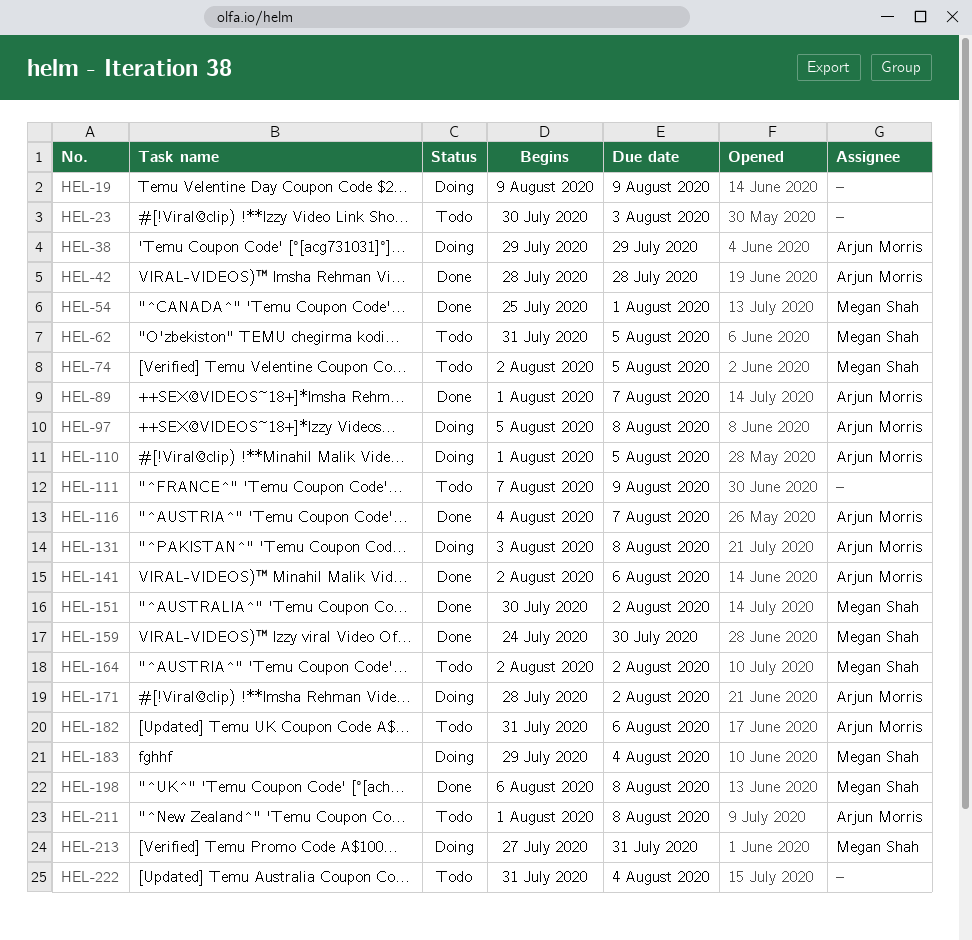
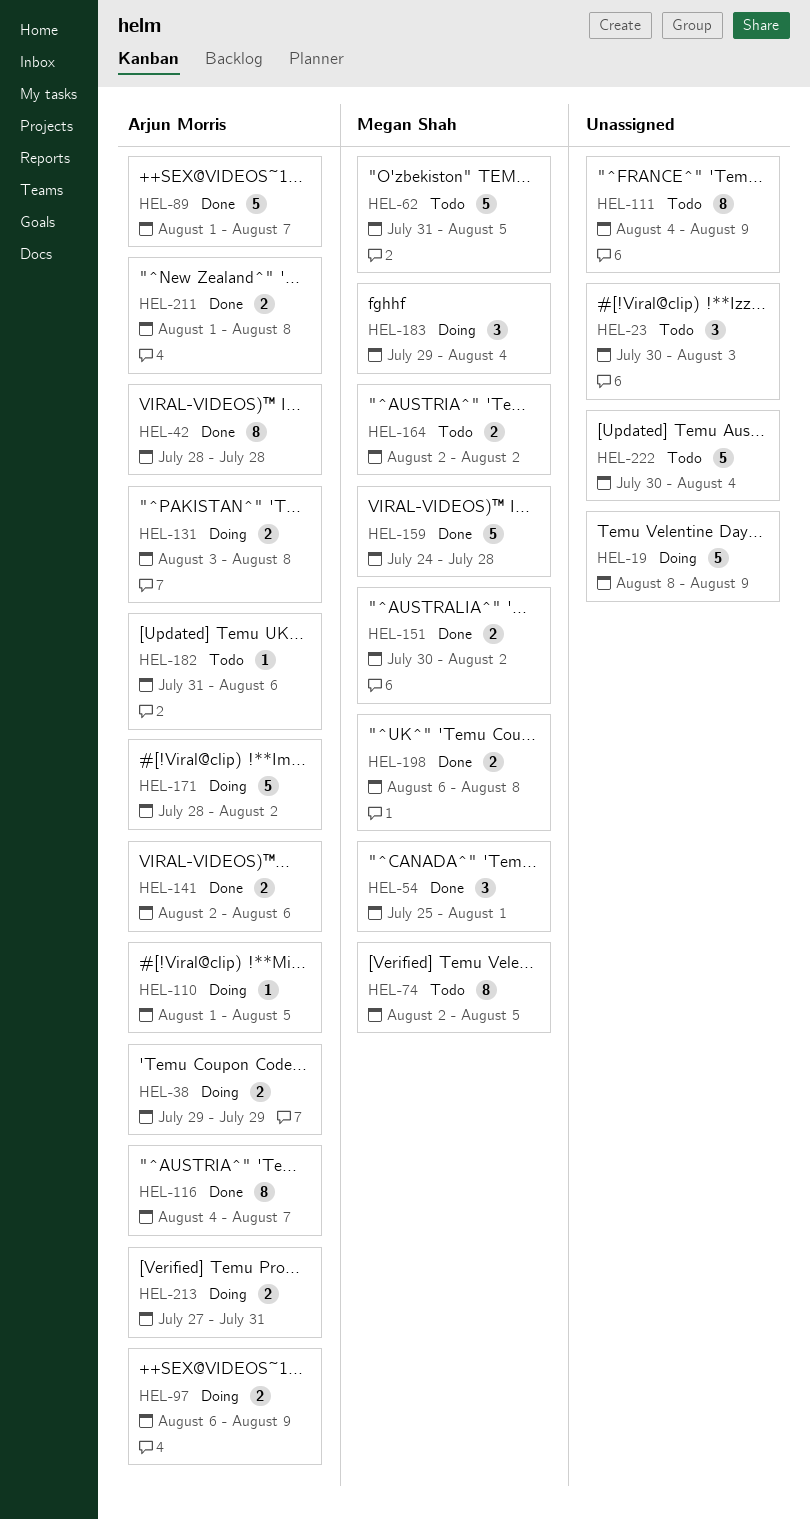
HEL-19, start: Aug 9 -> Aug 8
HEL-97, start: Aug 5 -> Aug 6
HEL-97, due: Aug 8 -> Aug 9
HEL-111, start: Aug 7 -> Aug 4
HEL-159, due: Jul 30 -> Jul 28
HEL-211, status: Todo -> Done
HEL-213, owner: Megan Shah -> Arjun Morris
HEL-222, start: Jul 31 -> Jul 30

